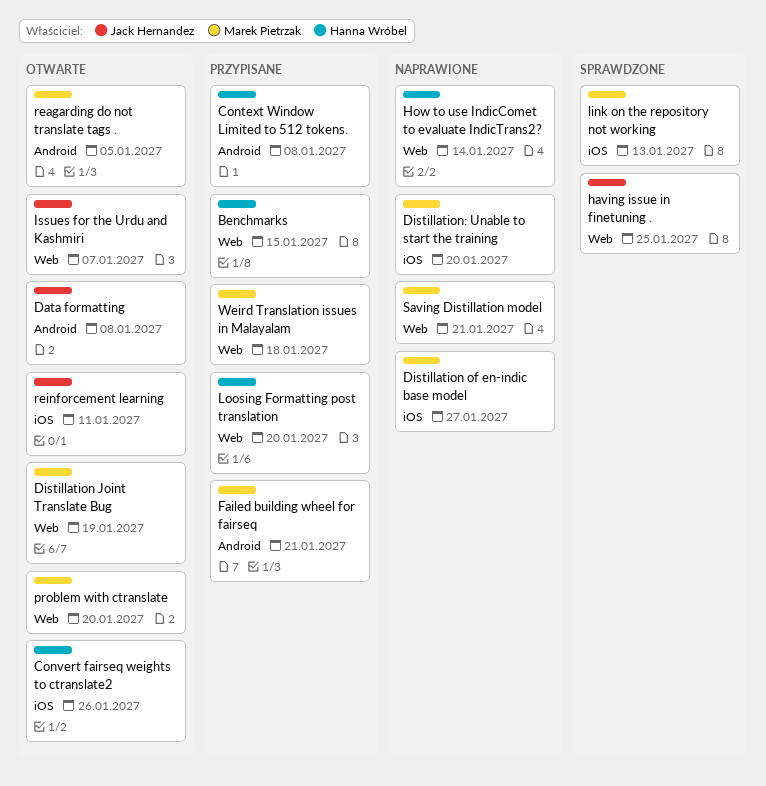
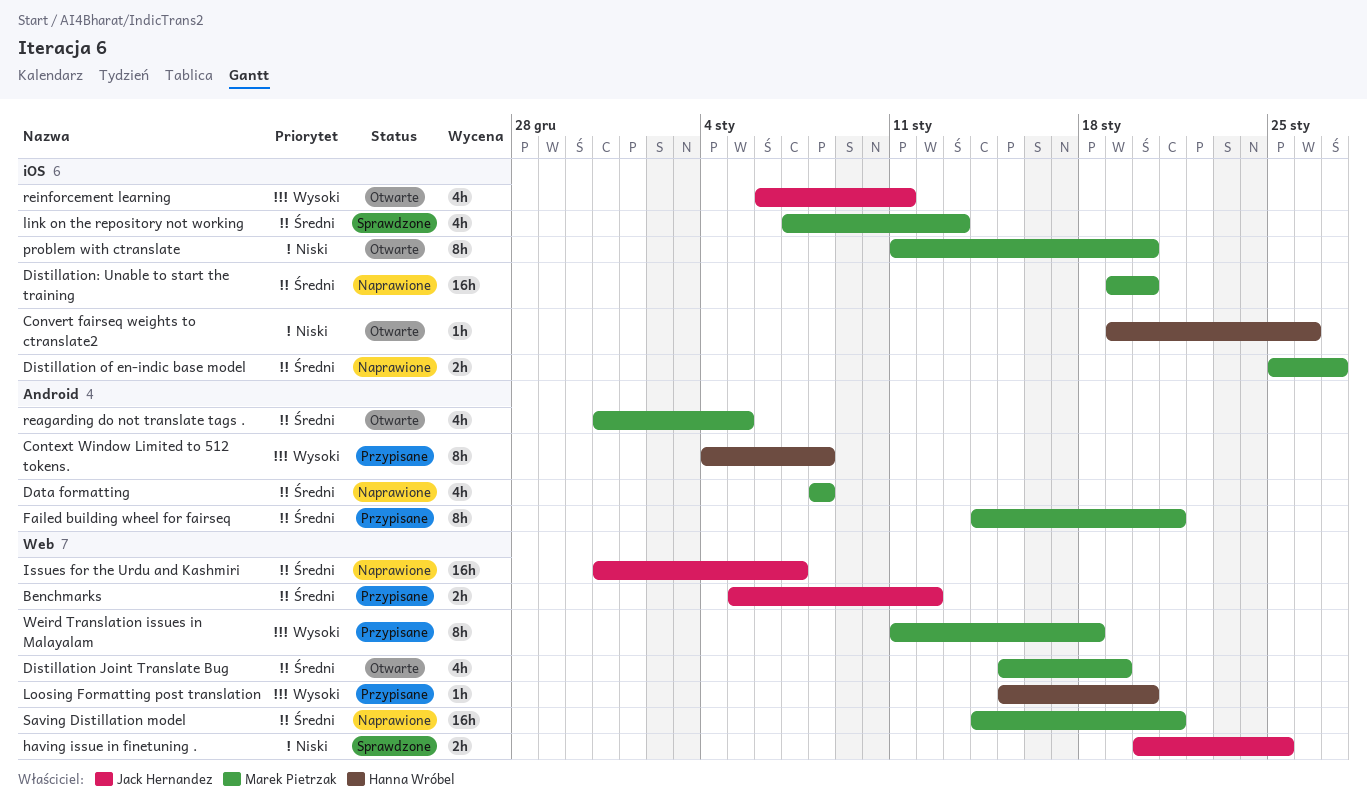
Benchmarks, owner: Hanna Wróbel -> Jack Hernandez
Benchmarks, due: Jan 15 -> Jan 12
Data formatting, status: Otwarte -> Naprawione
Data formatting, owner: Jack Hernandez -> Marek Pietrzak
How to use IndicComet to evaluate IndicTrans2?: present -> none
Issues for the Urdu and Kashmiri, status: Otwarte -> Naprawione
problem with ctranslate, label: Web -> iOS

